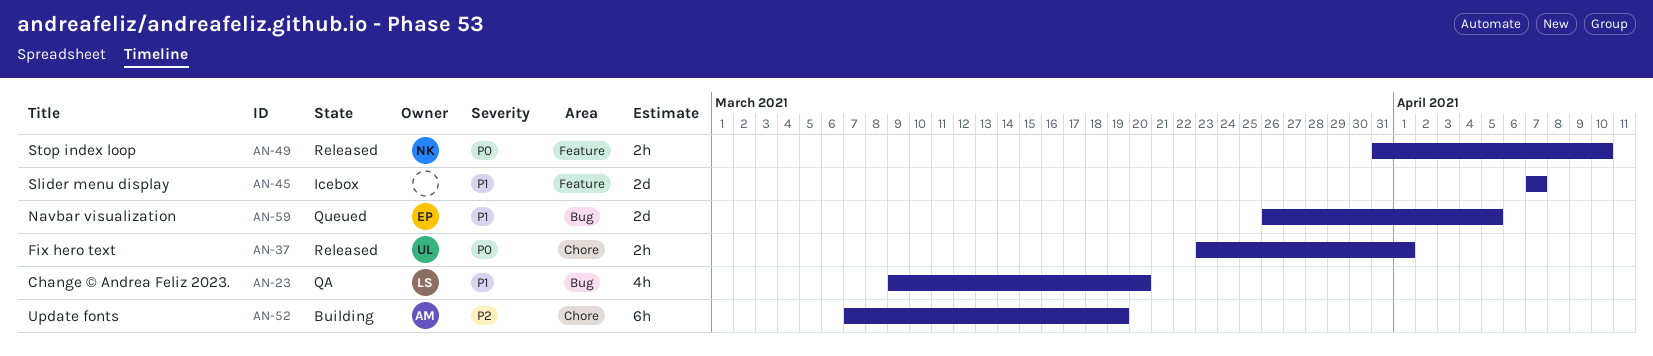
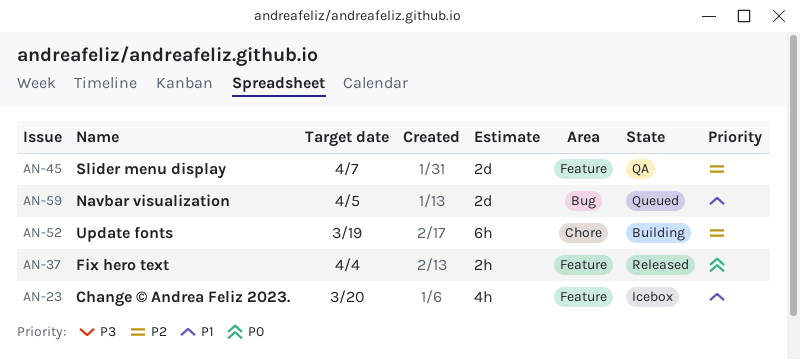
AN-23, status: QA -> Icebox
AN-23, label: Bug -> Feature
AN-37, label: Chore -> Feature
AN-37, due: Apr 1 -> Apr 4
AN-45, status: Icebox -> QA
AN-45, priority: P1 -> P2
AN-49: present -> none

